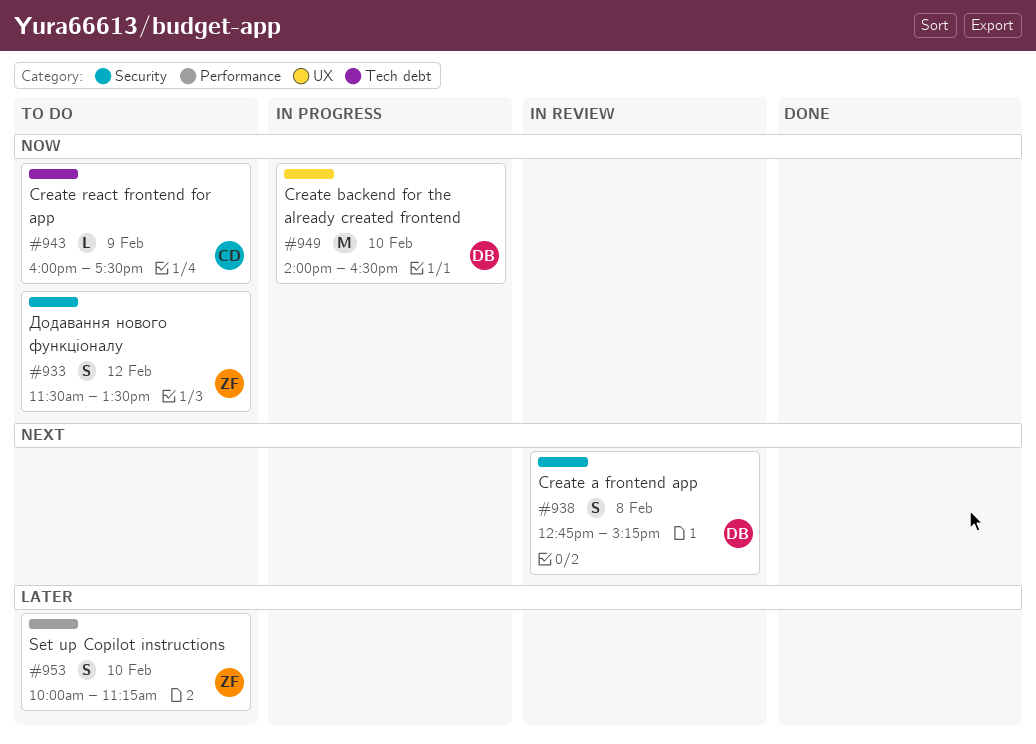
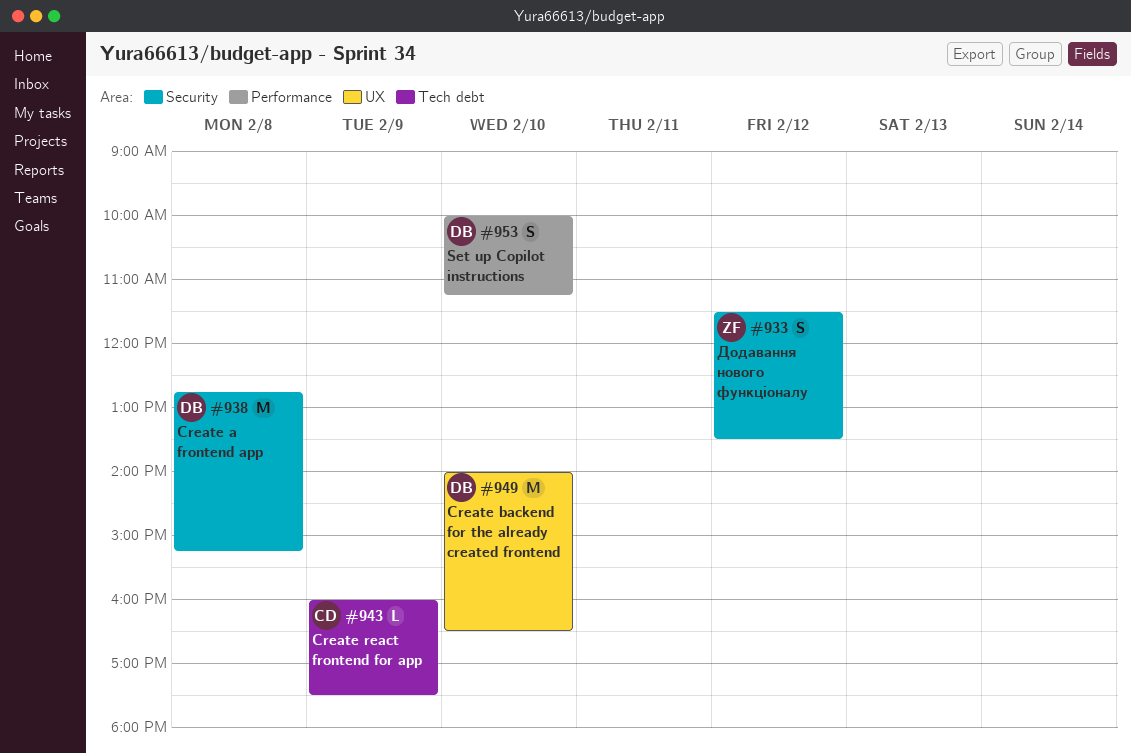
#938, estimate: S -> M
#953, owner: ZF -> DB

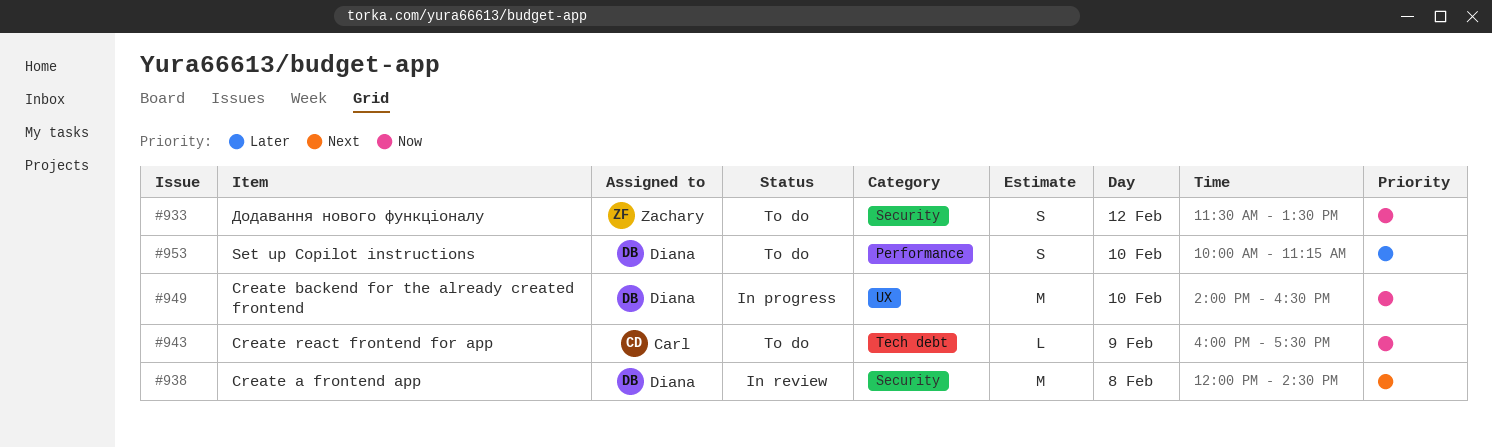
#938, begins: 12:45 -> 12:00
#938, ends: 15:15 -> 14:30

